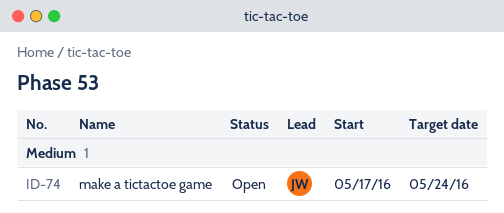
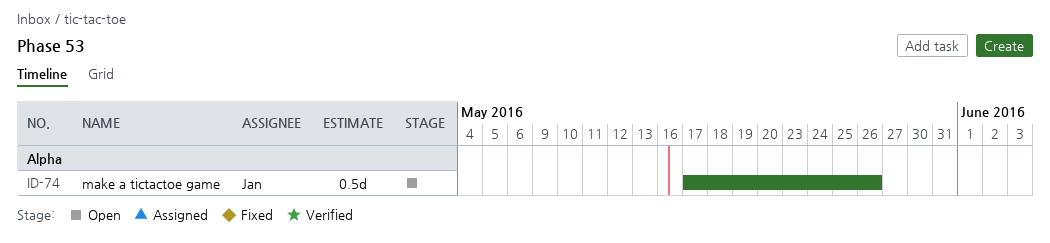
ID-74, due: May 24 -> May 26

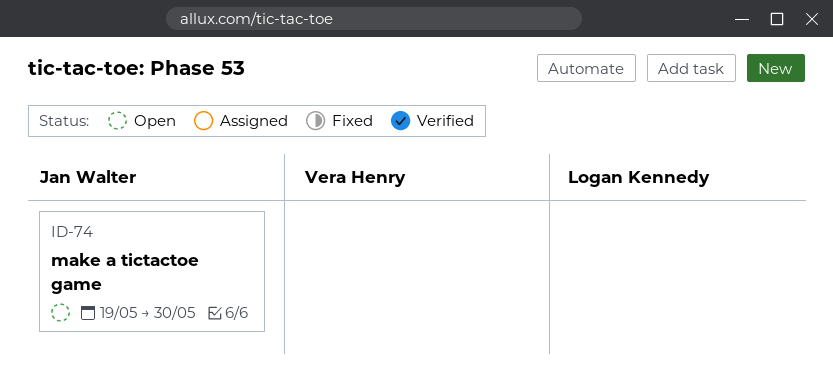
ID-74, start: May 17 -> May 19
ID-74, due: May 26 -> May 30

